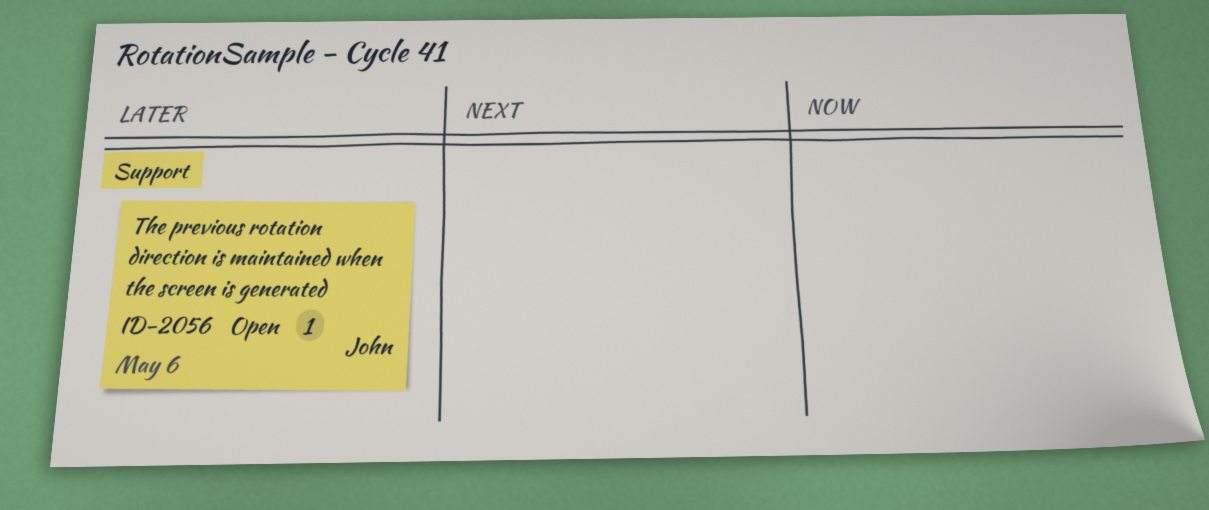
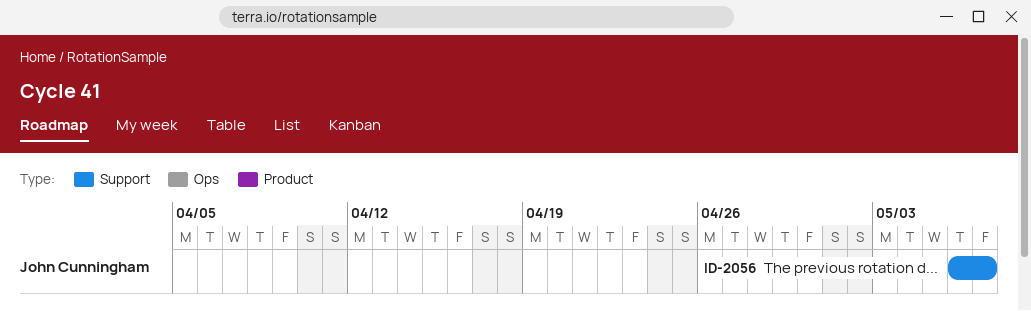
ID-2056, due: May 6 -> May 7

